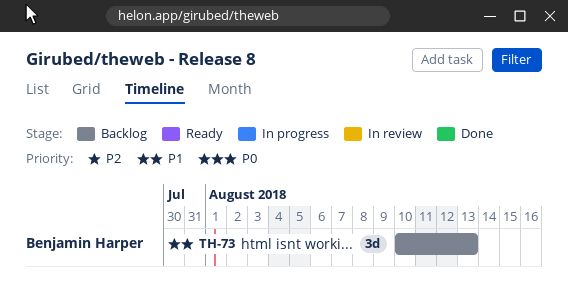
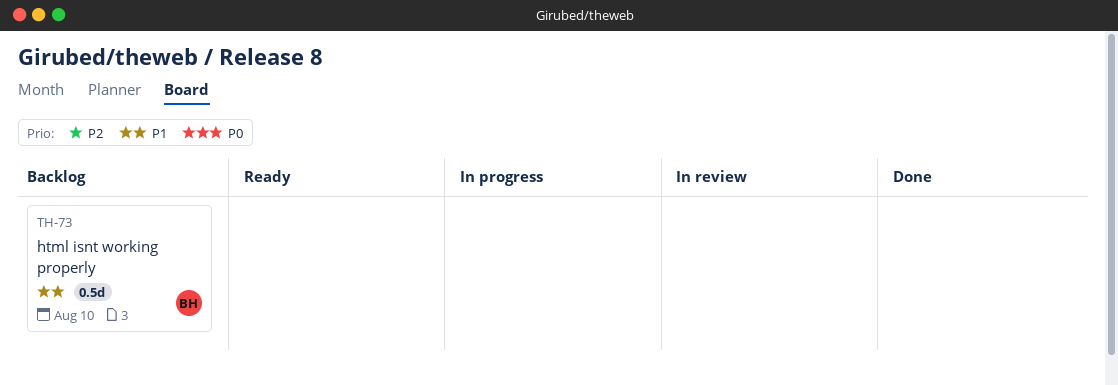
TH-73, estimate: 3d -> 0.5d
TH-73, due: Aug 13 -> Aug 10

